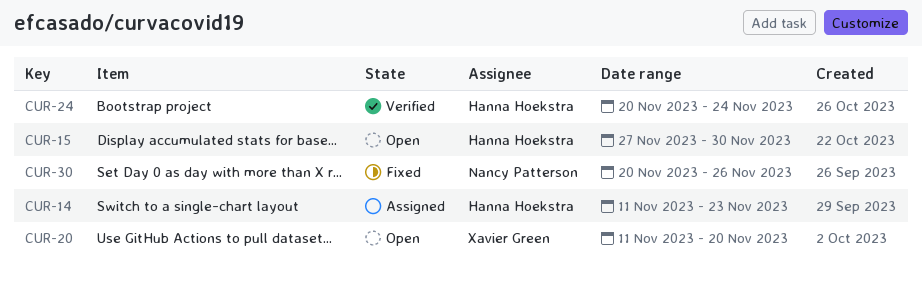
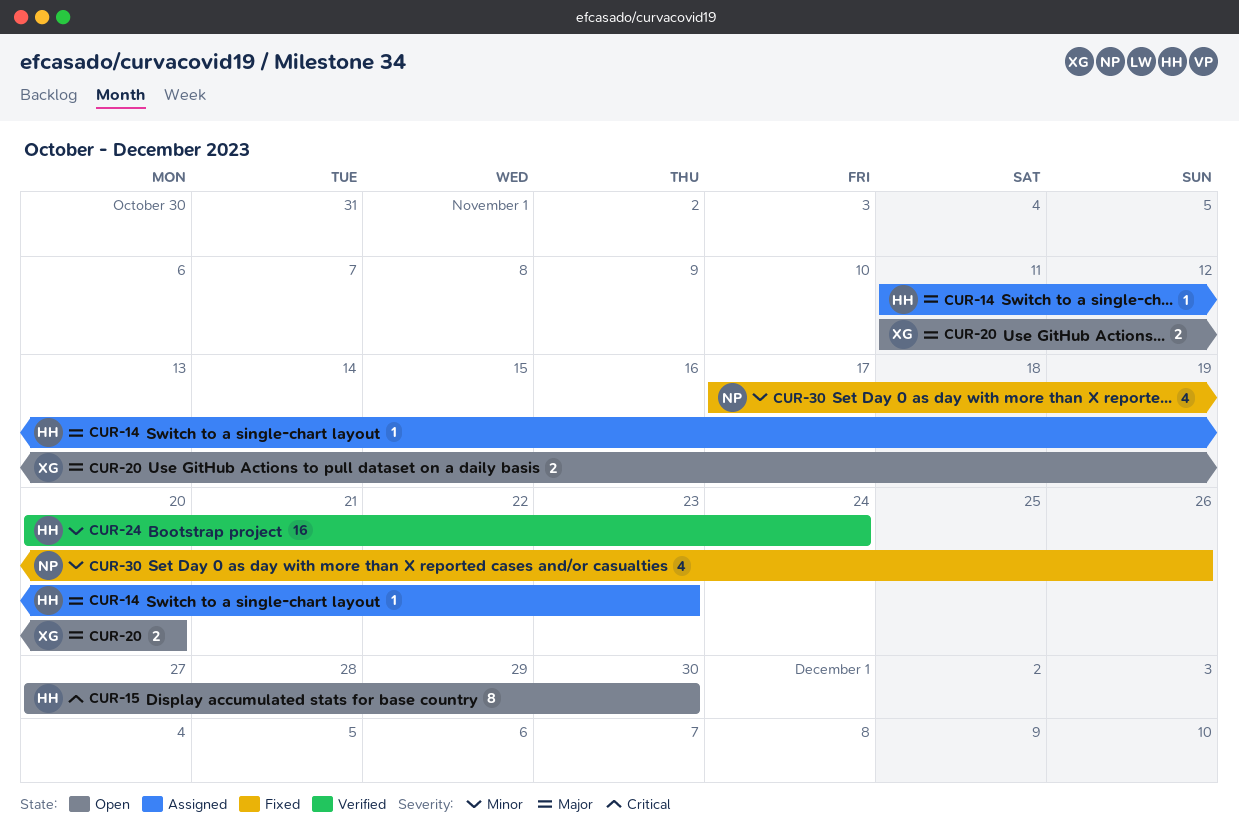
CUR-30, start: Nov 20 -> Nov 17

